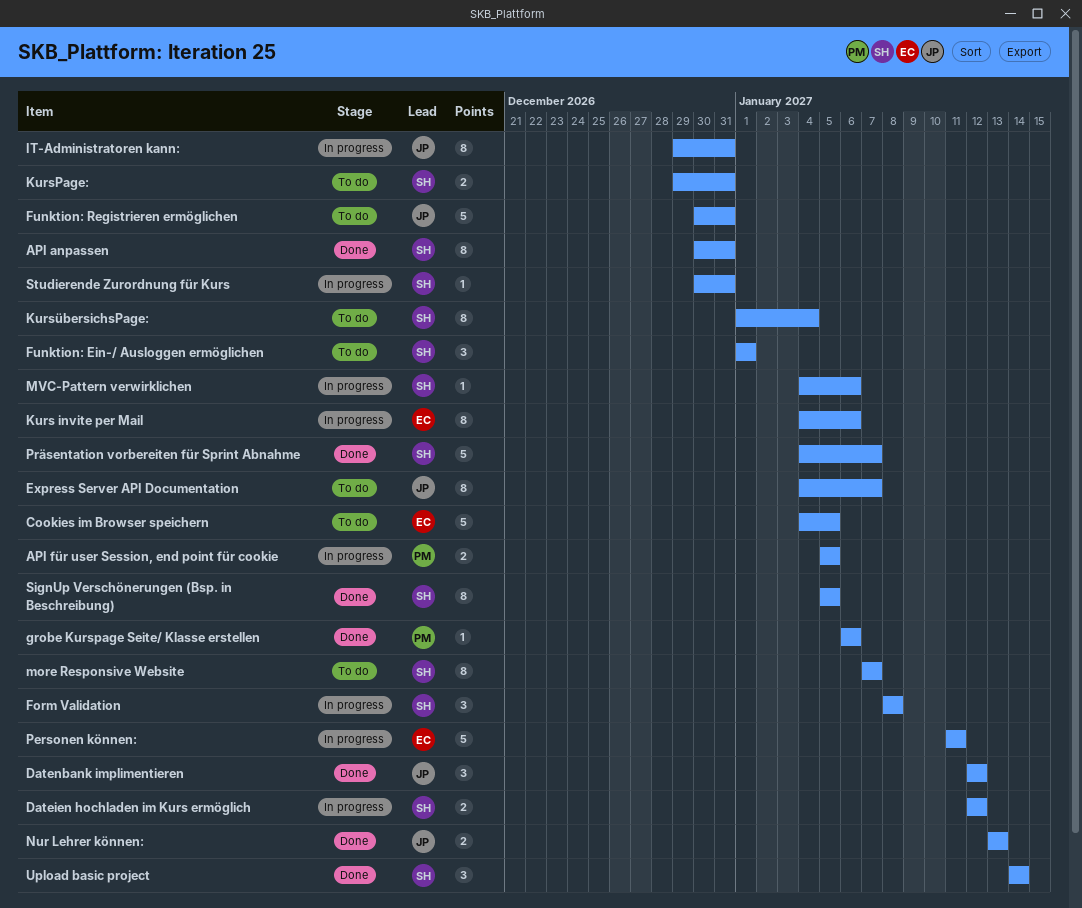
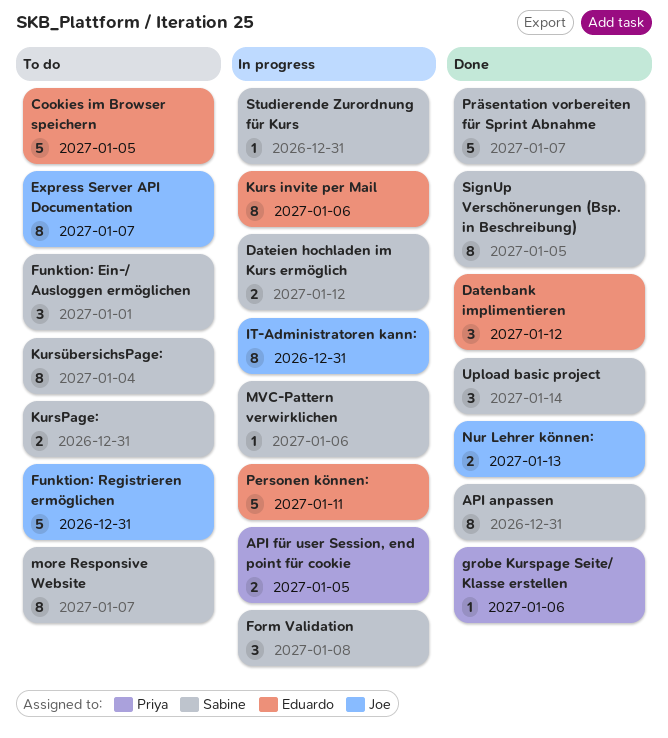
Datenbank implimentieren, owner: Joe -> Eduardo

